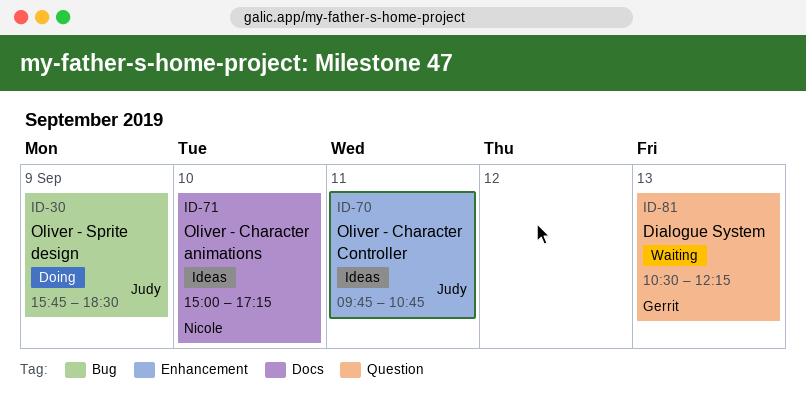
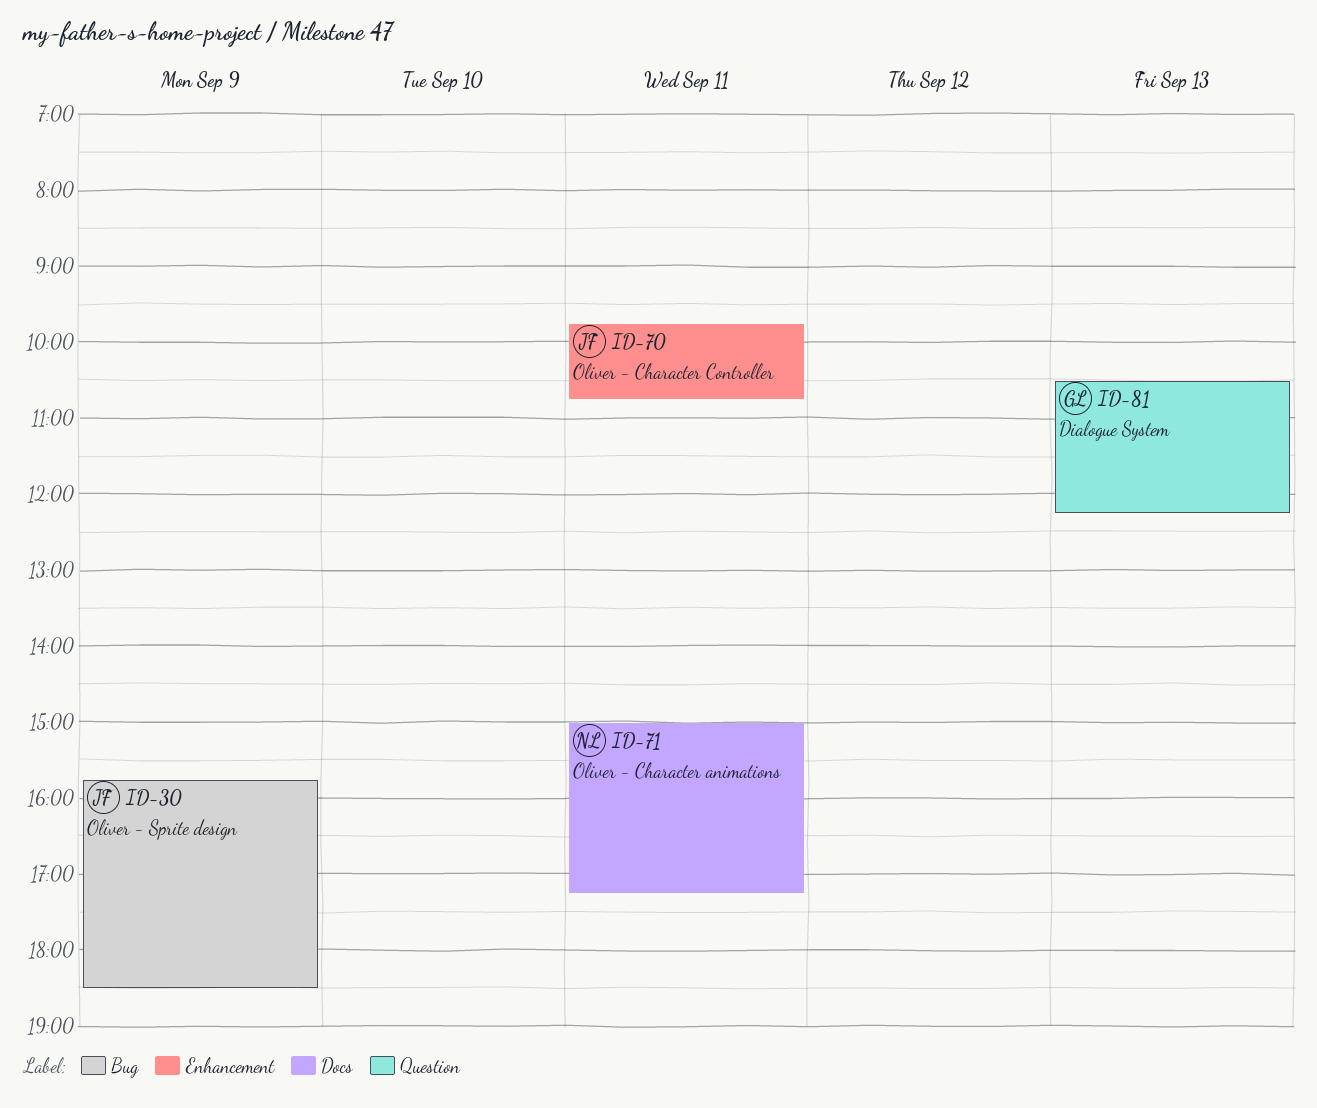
ID-71, day: Sep 10 -> Sep 11

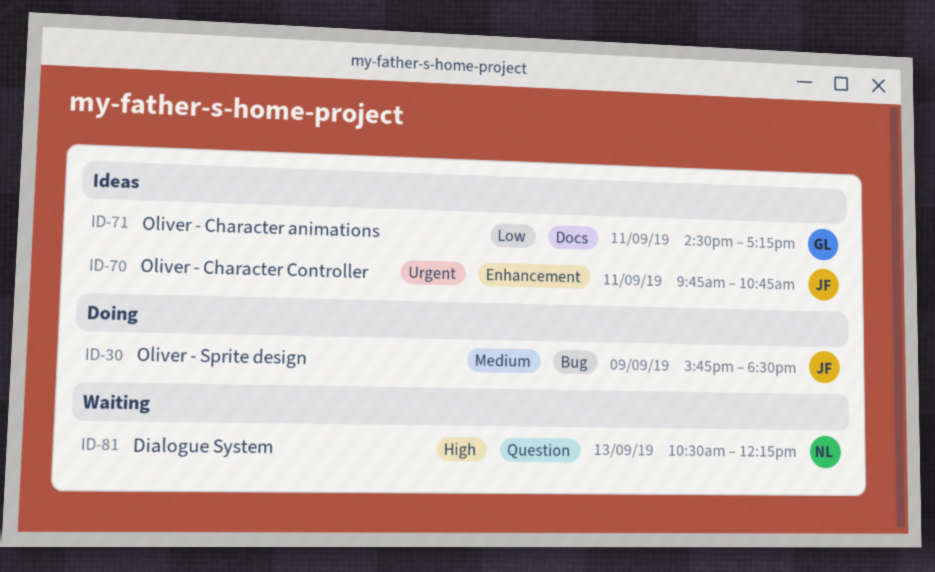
ID-71, owner: NL -> GL
ID-71, begins: 15:00 -> 14:30
ID-81, owner: GL -> NL

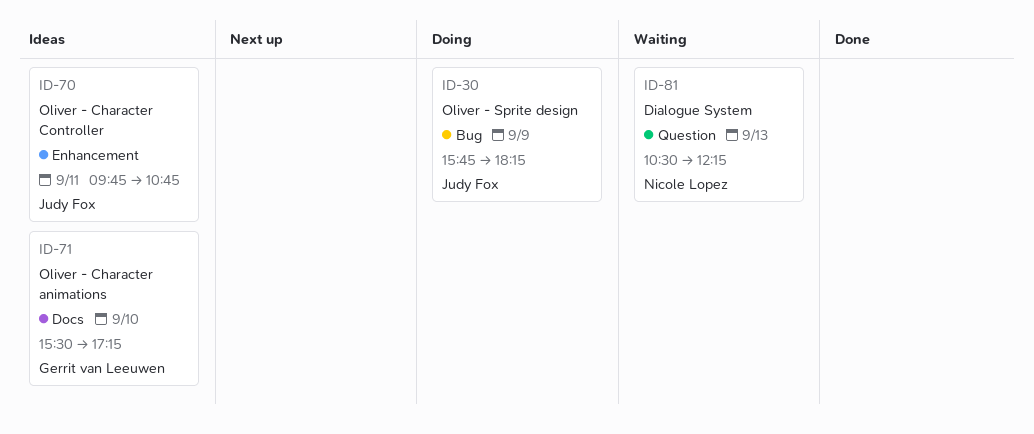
ID-30, ends: 18:30 -> 18:15
ID-71, day: Sep 11 -> Sep 10
ID-71, begins: 14:30 -> 15:30

